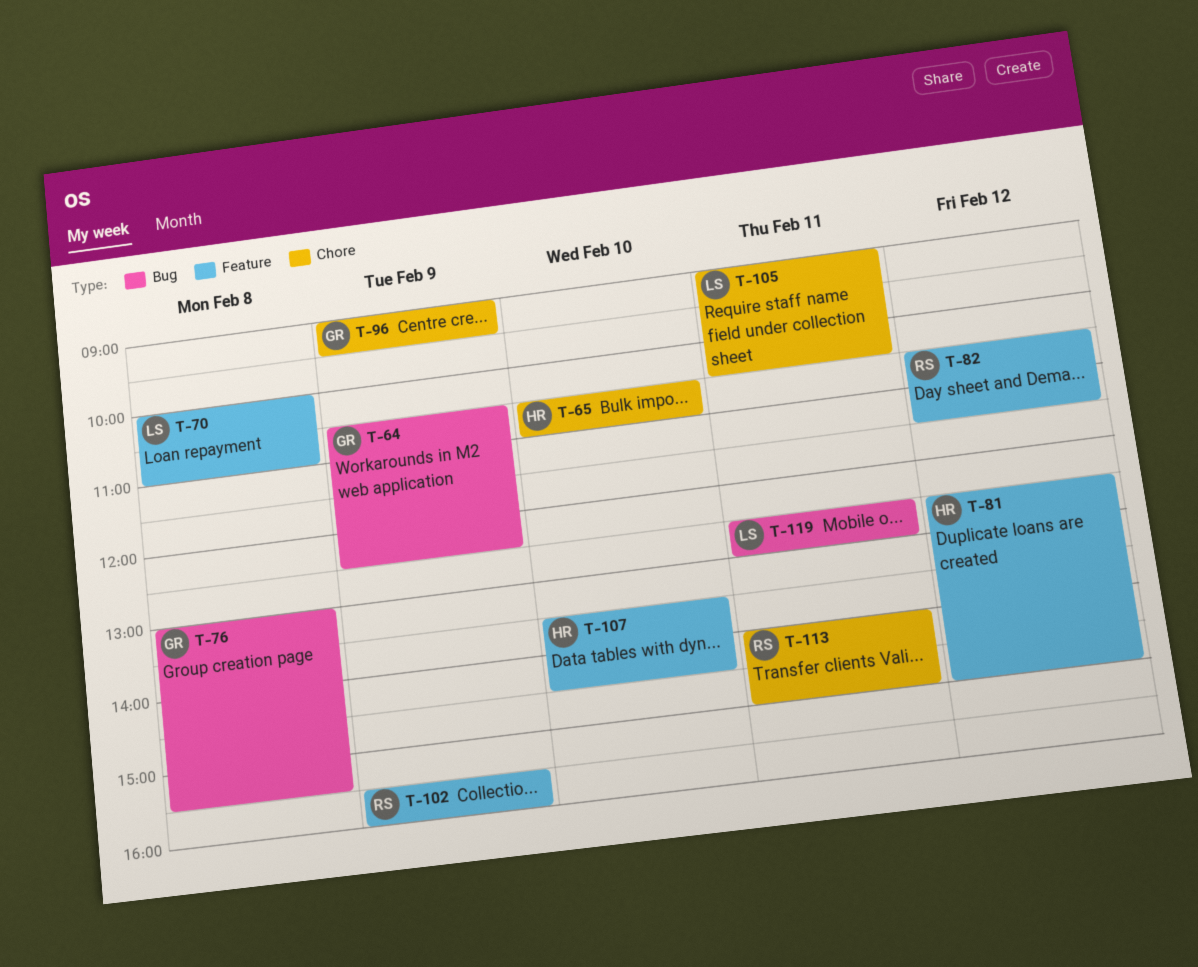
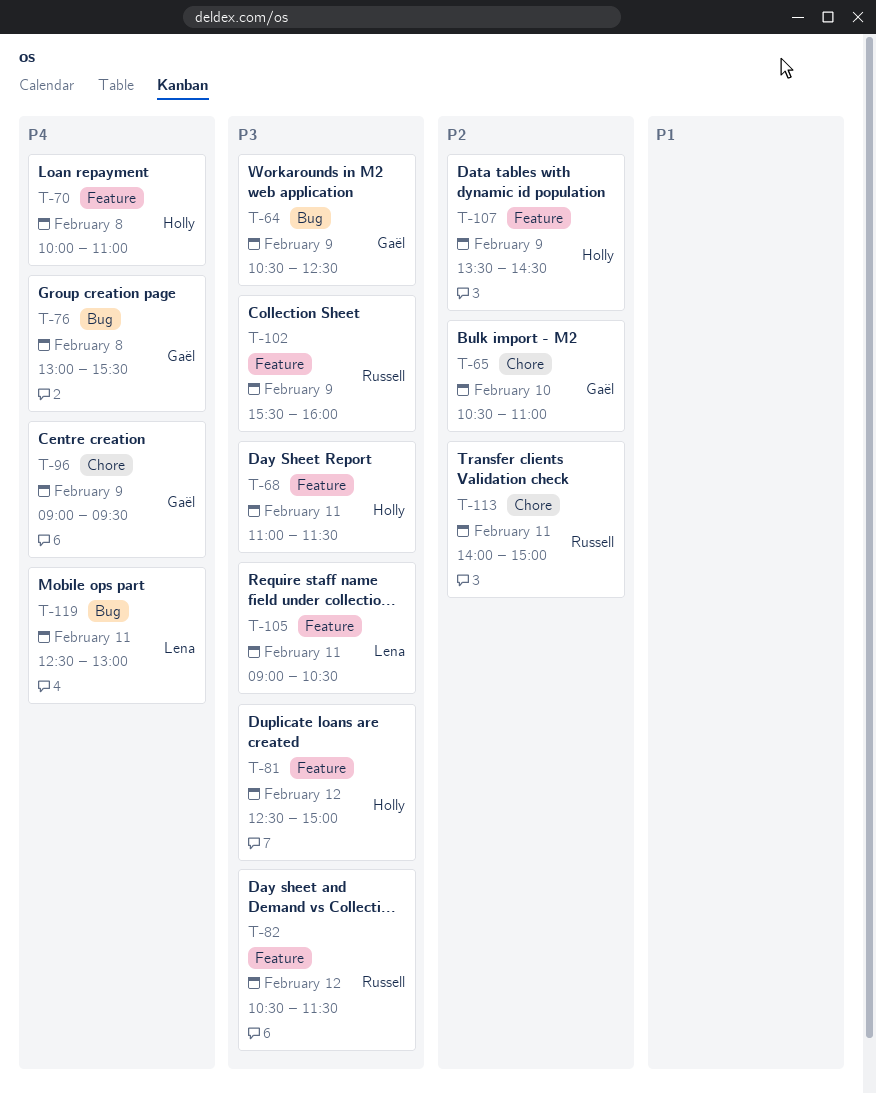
T-65, owner: Holly -> Gaël
T-68: none -> present
T-70, owner: Lena -> Holly
T-105, label: Chore -> Feature
T-107, day: Feb 10 -> Feb 9

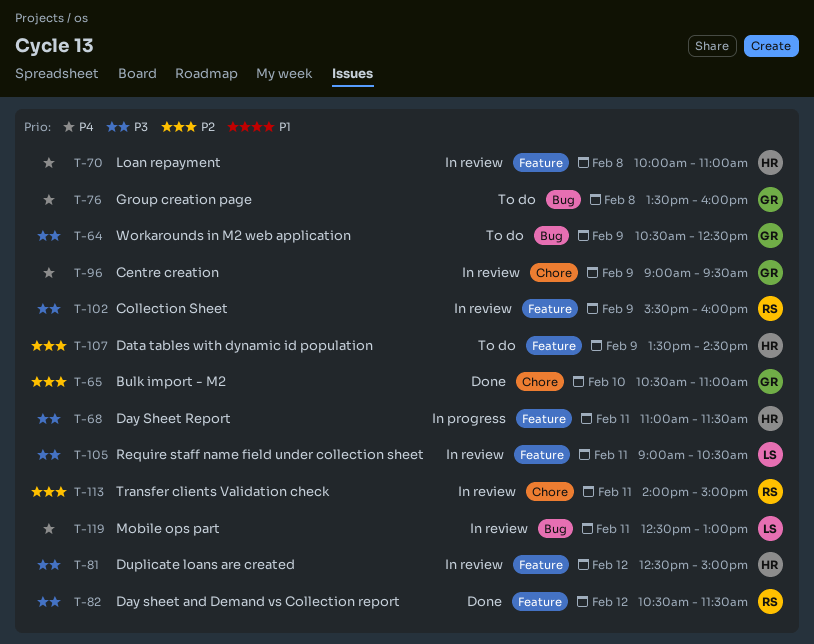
T-76, begins: 13:00 -> 13:30
T-76, ends: 15:30 -> 16:00

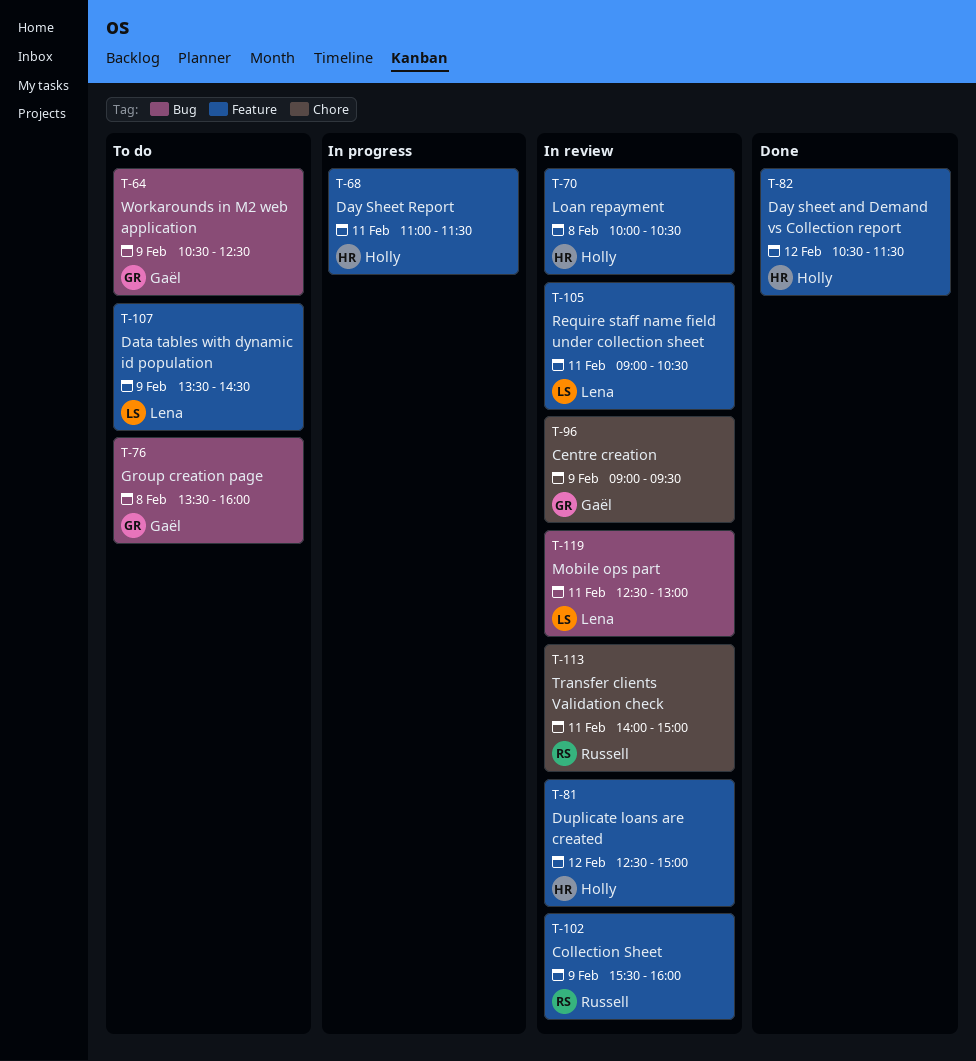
T-65: present -> none
T-70, ends: 11:00 -> 10:30
T-82, owner: Russell -> Holly
T-107, owner: Holly -> Lena

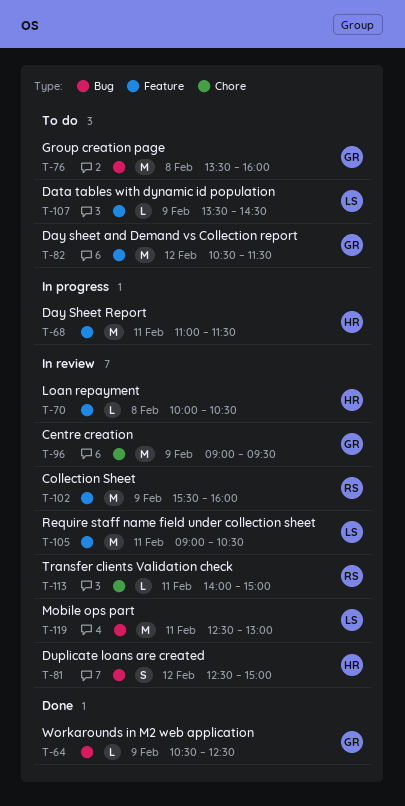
T-64, status: To do -> Done
T-81, label: Feature -> Bug
T-82, status: Done -> To do
T-82, owner: Holly -> Gaël

